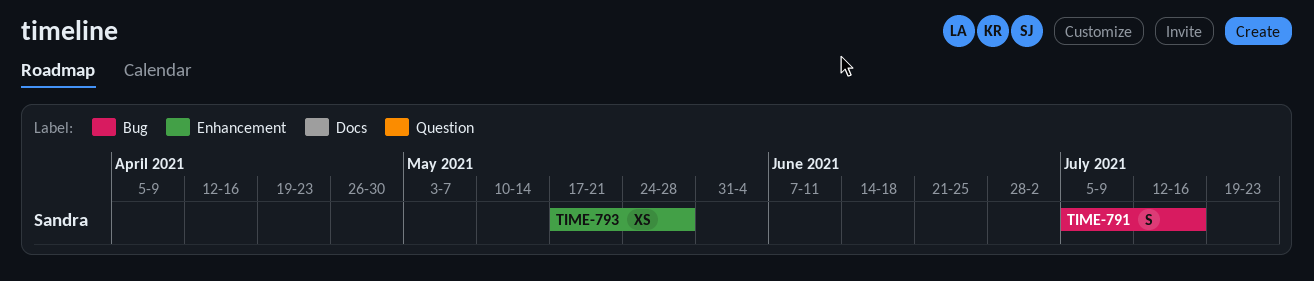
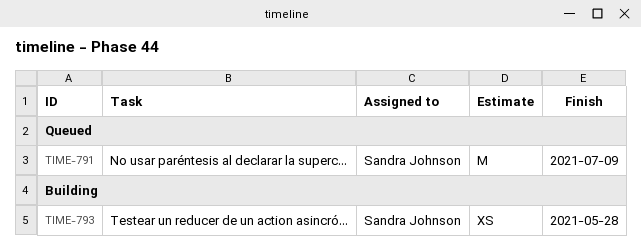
TIME-791, estimate: S -> M
TIME-791, due: Jul 16 -> Jul 9

